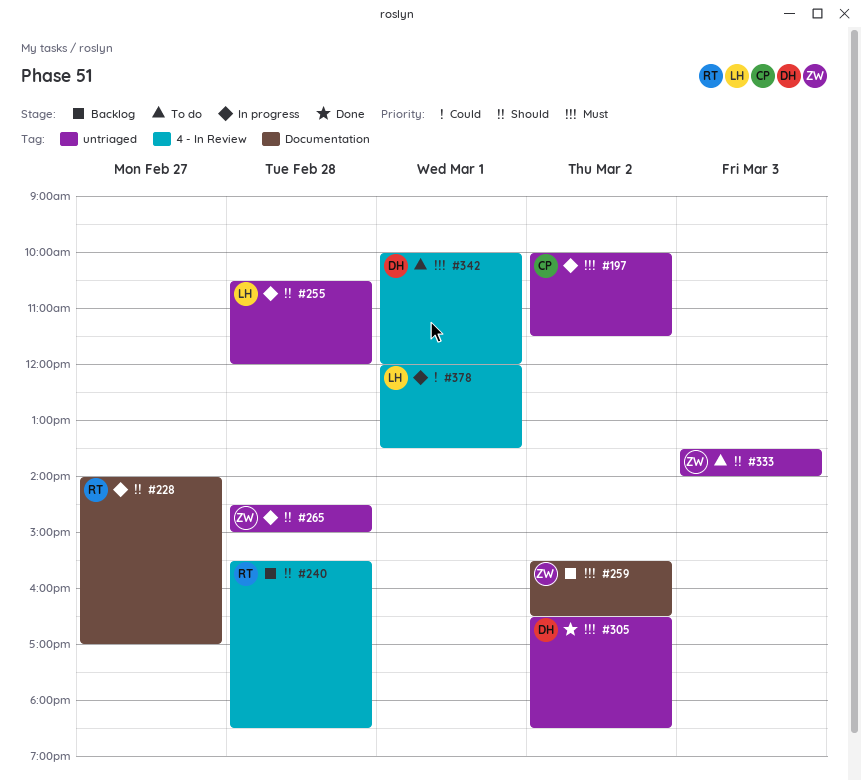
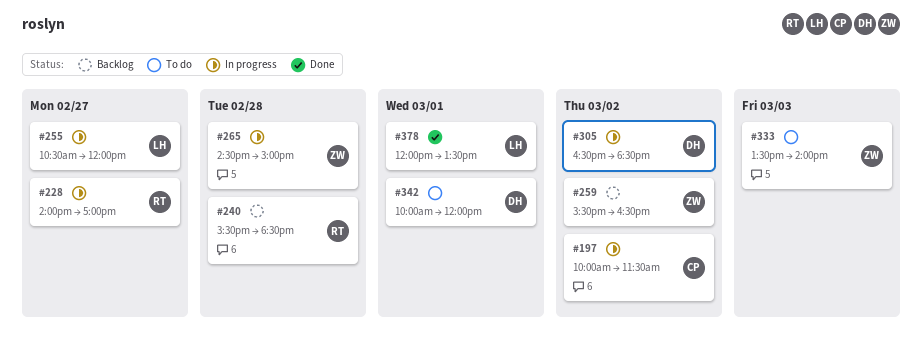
#255, day: Feb 28 -> Feb 27
#305, status: Done -> In progress
#378, status: In progress -> Done

